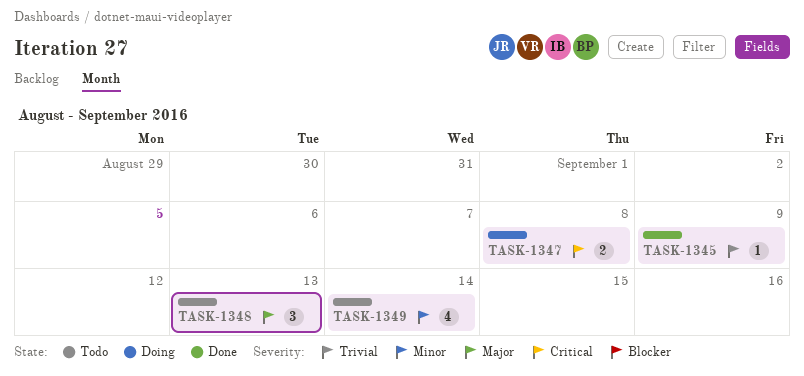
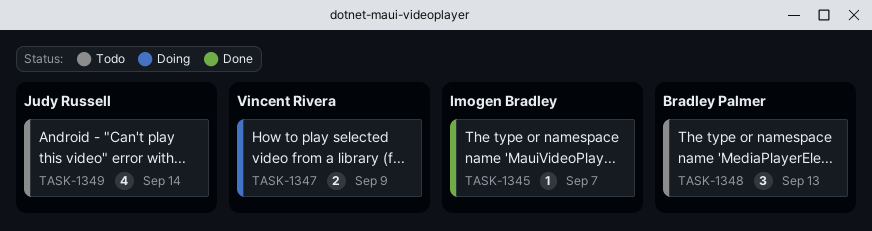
TASK-1345, due: Sep 9 -> Sep 7
TASK-1347, due: Sep 8 -> Sep 9

